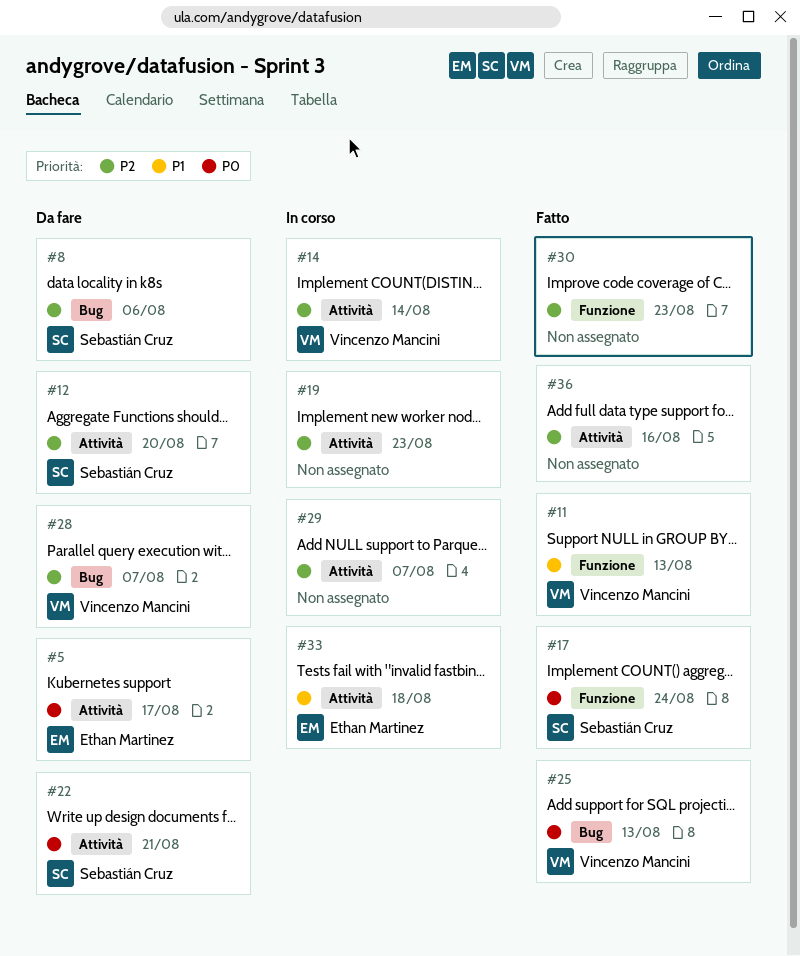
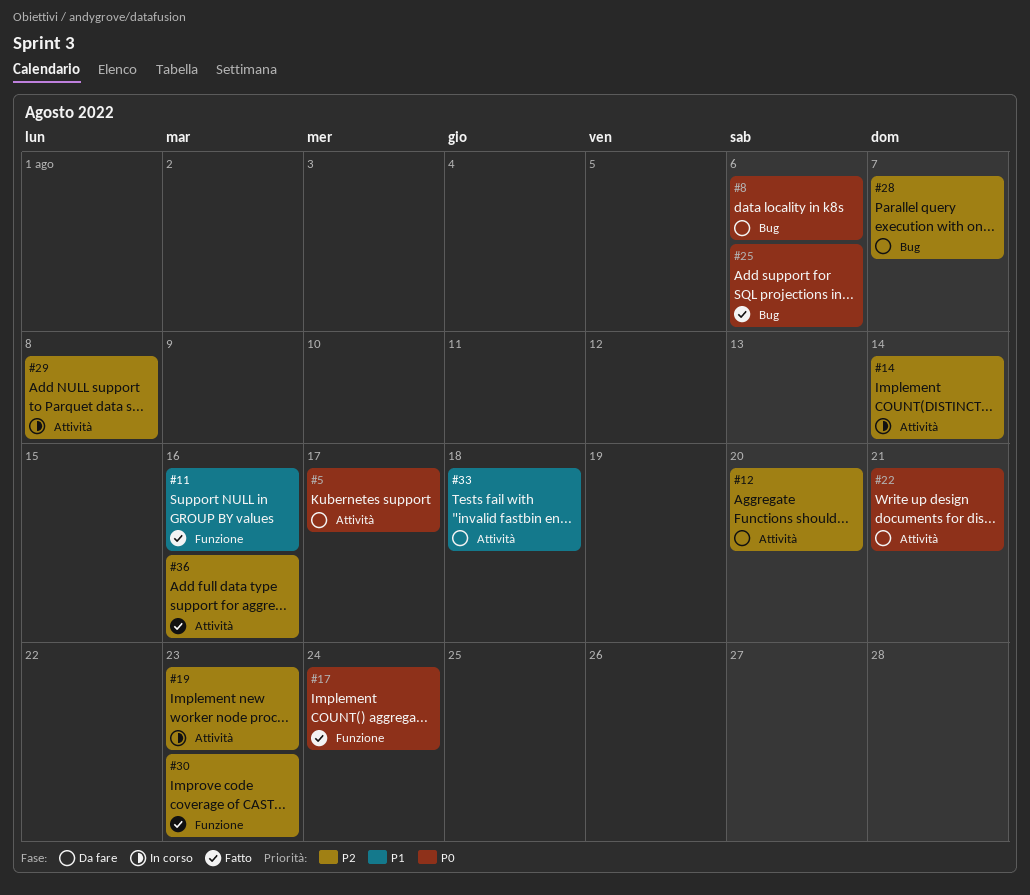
#8, priority: P2 -> P0
#11, due: Aug 13 -> Aug 16
#25, due: Aug 13 -> Aug 6
#29, due: Aug 7 -> Aug 8
#33, status: In corso -> Da fare

